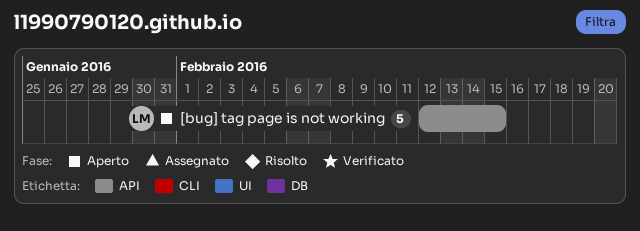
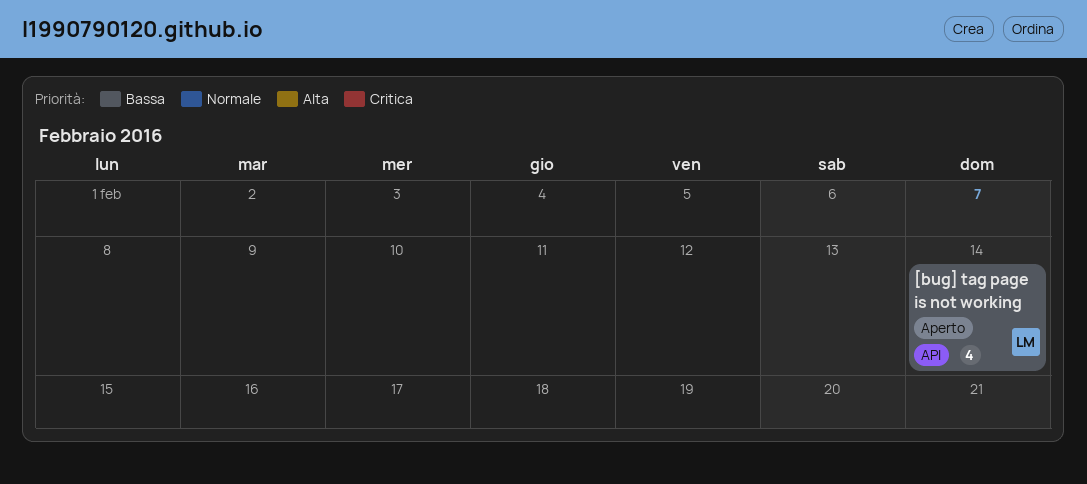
[bug] tag page is not working, estimate: 5 -> 4
[bug] tag page is not working, due: Feb 15 -> Feb 14

